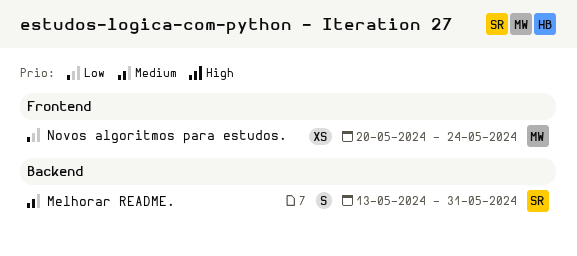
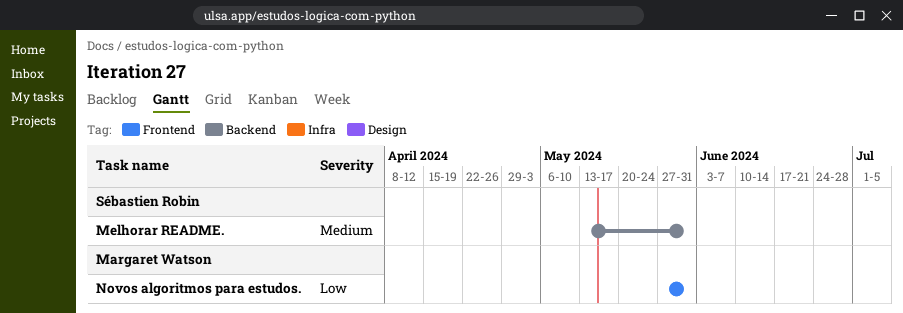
Novos algoritmos para estudos., start: May 20 -> May 27
Novos algoritmos para estudos., due: May 24 -> May 31

